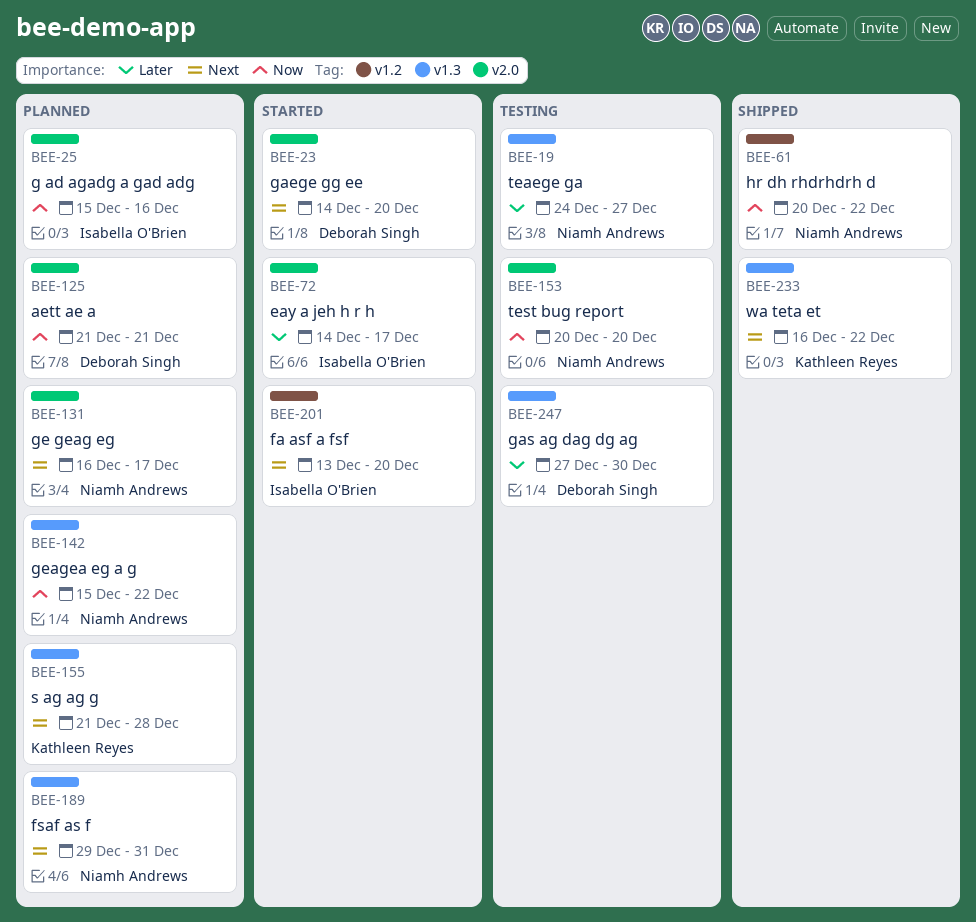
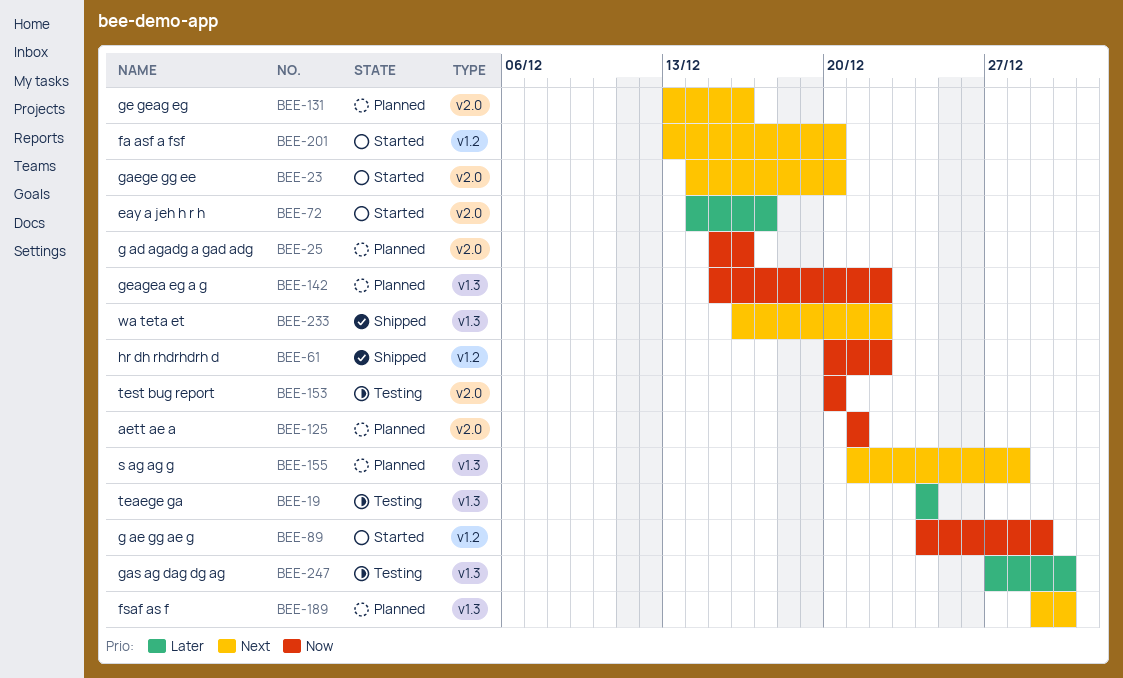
BEE-19, due: Dec 27 -> Dec 24
BEE-89: none -> present
BEE-131, start: Dec 16 -> Dec 13
BEE-131, due: Dec 17 -> Dec 16
BEE-189, due: Dec 31 -> Dec 30

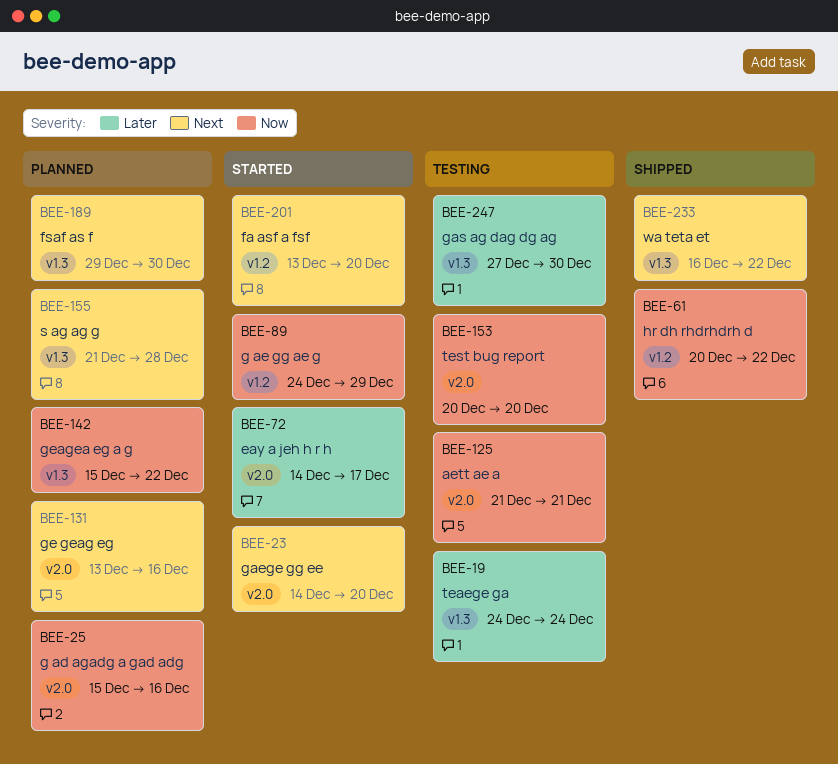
BEE-125, status: Planned -> Testing

